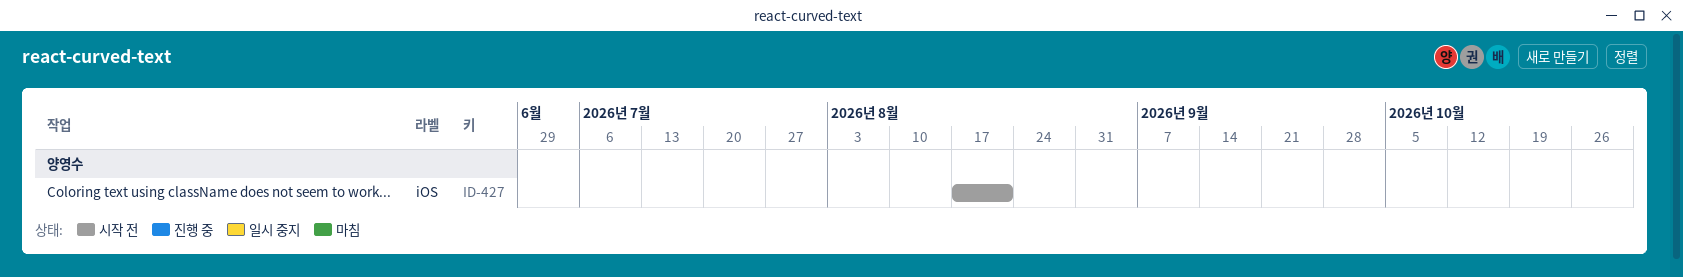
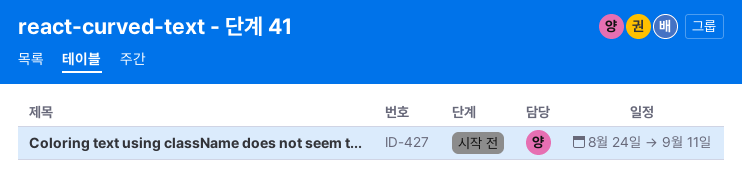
ID-427, start: Aug 17 -> Aug 24
ID-427, due: Aug 21 -> Sep 11

